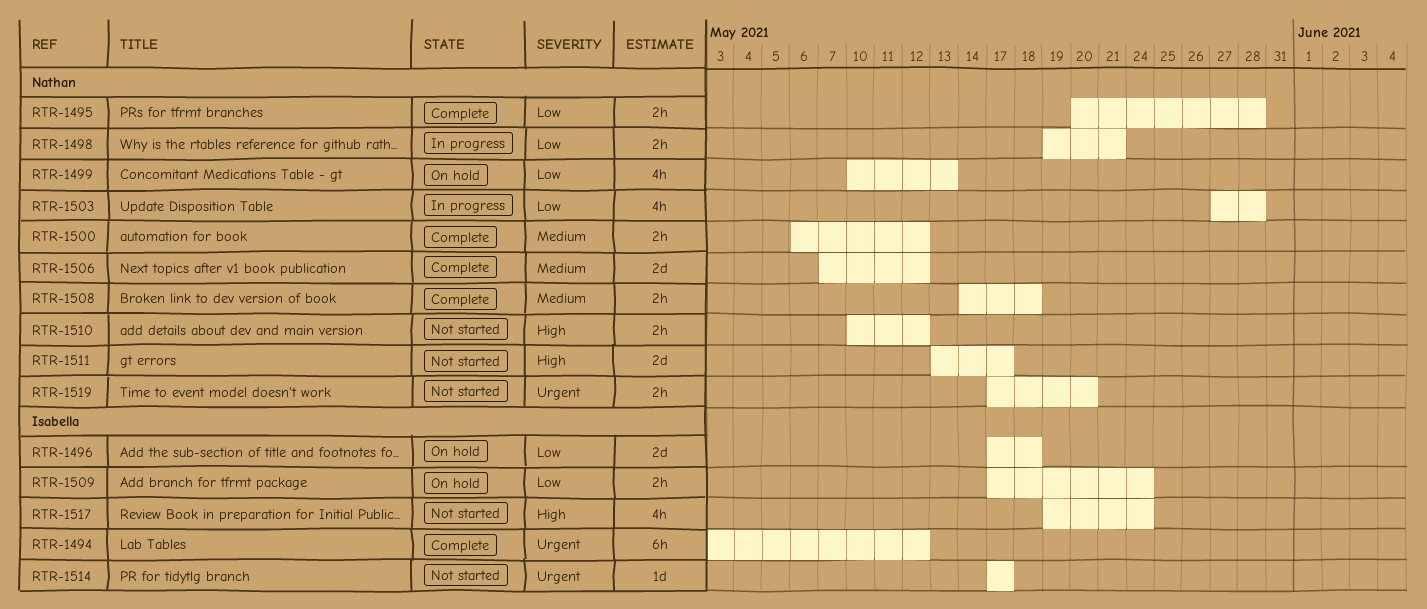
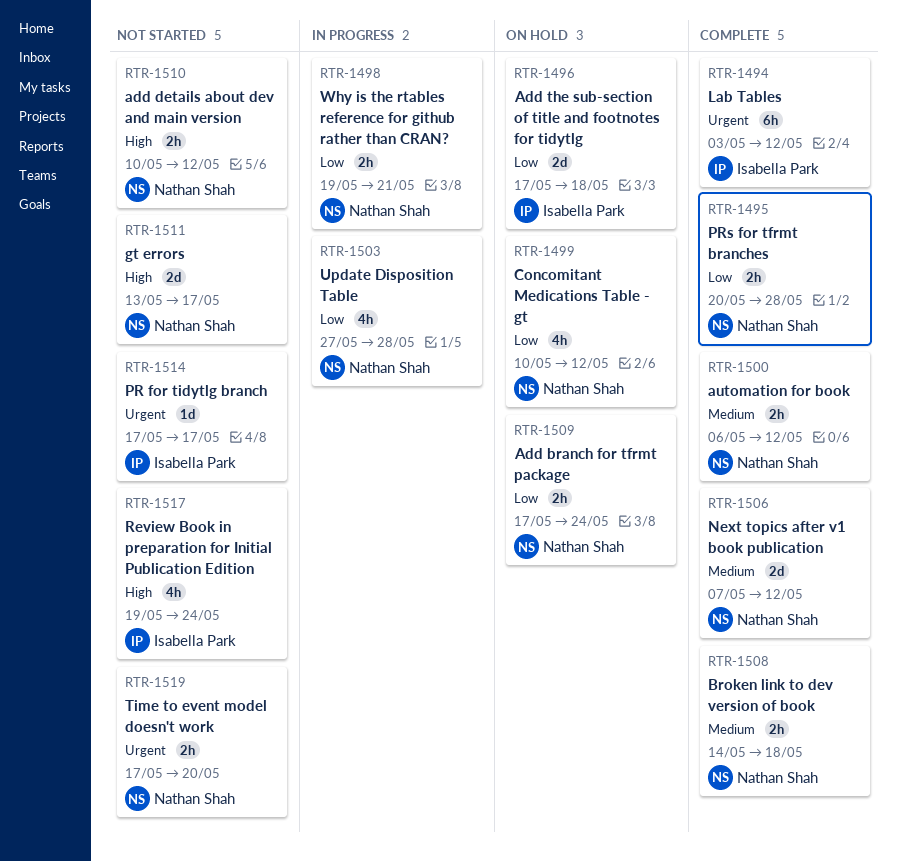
RTR-1499, due: May 13 -> May 12
RTR-1509, owner: Isabella Park -> Nathan Shah

